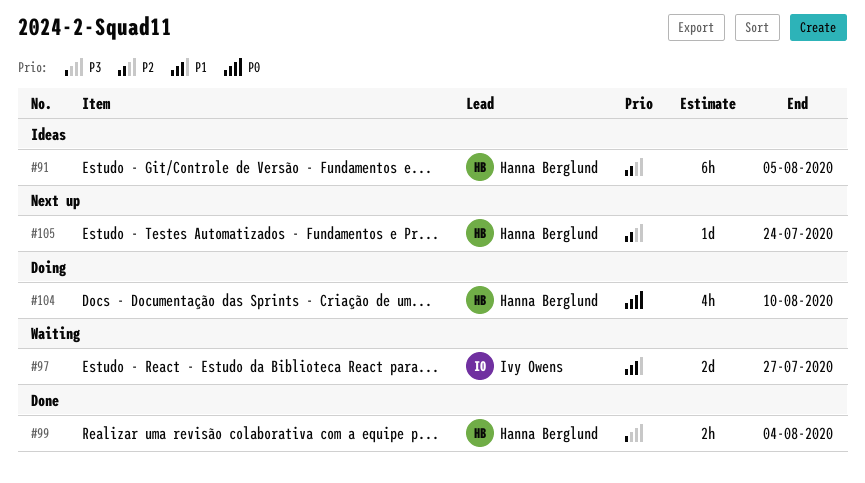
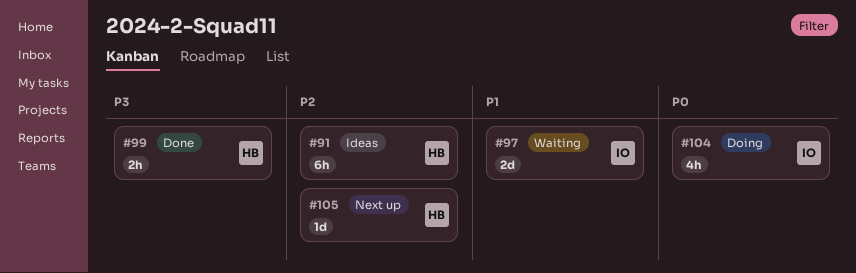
#104, owner: Hanna Berglund -> Ivy Owens

